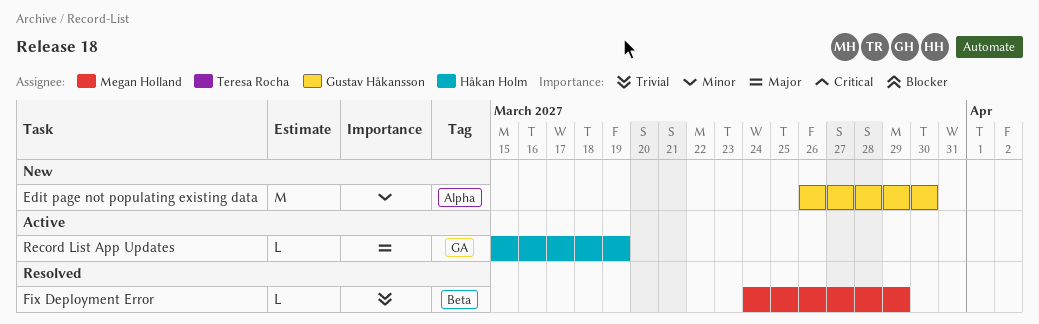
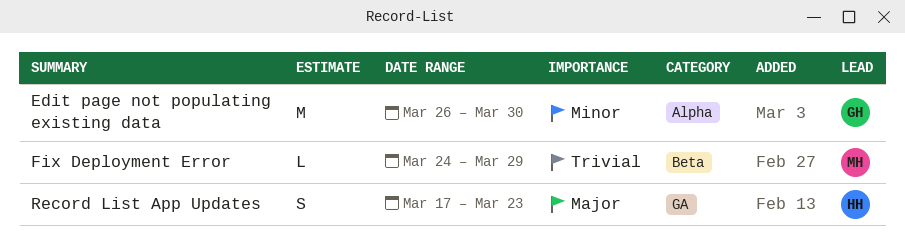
Record List App Updates, estimate: L -> S
Record List App Updates, start: Mar 15 -> Mar 17
Record List App Updates, due: Mar 19 -> Mar 23

